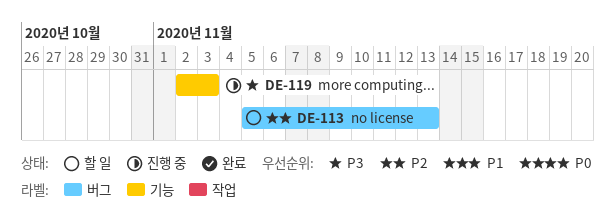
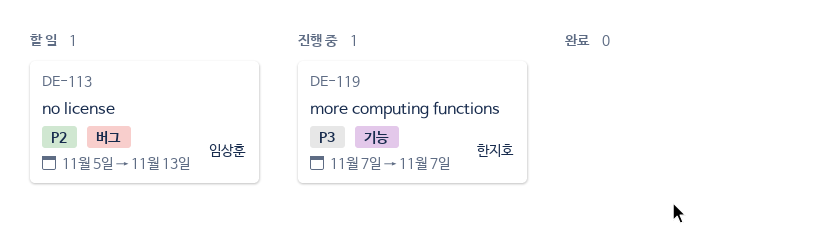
DE-119, start: Nov 2 -> Nov 7
DE-119, due: Nov 3 -> Nov 7

